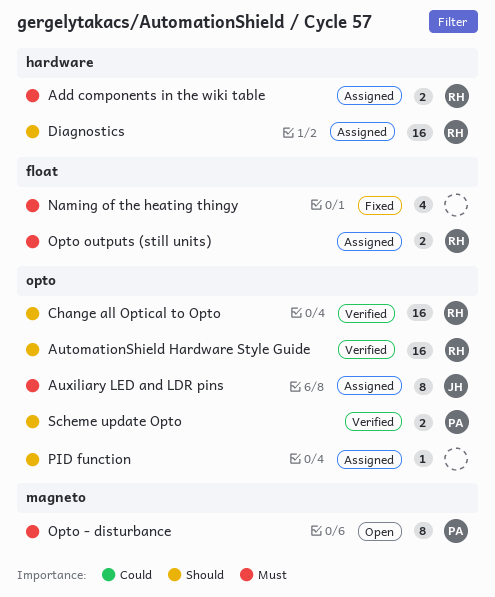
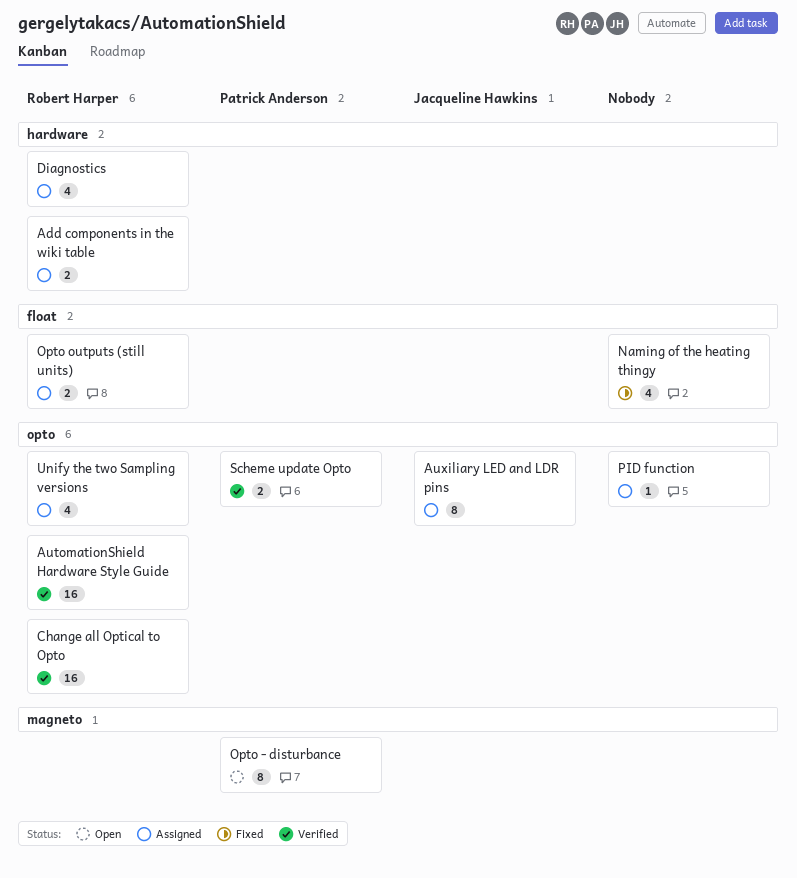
Diagnostics, estimate: 16 -> 4
Unify the two Sampling versions: none -> present

